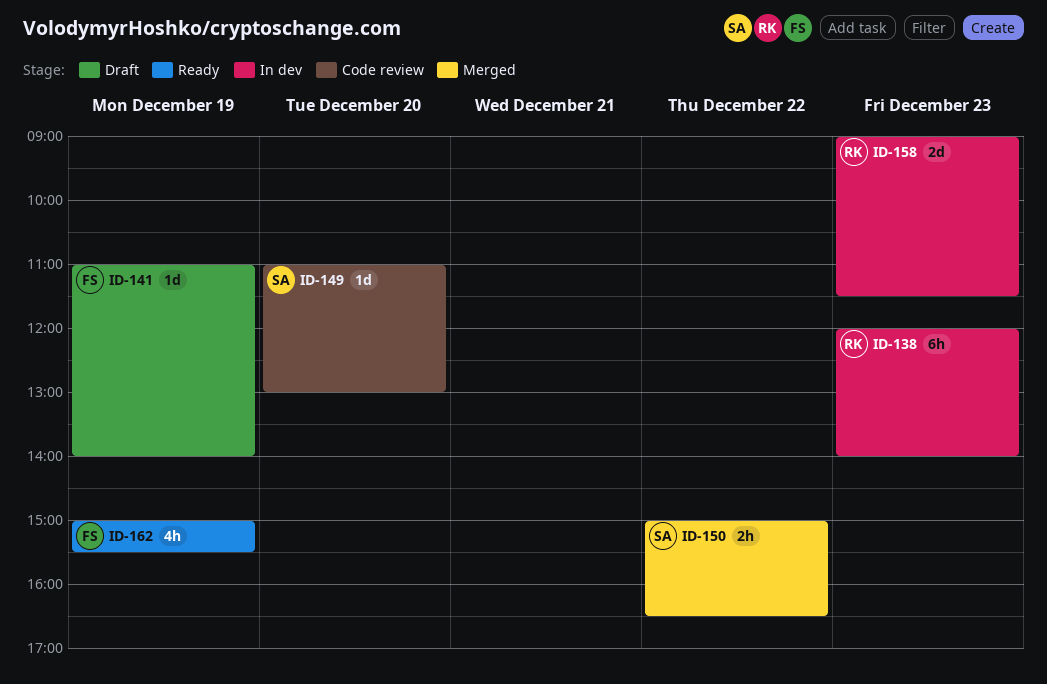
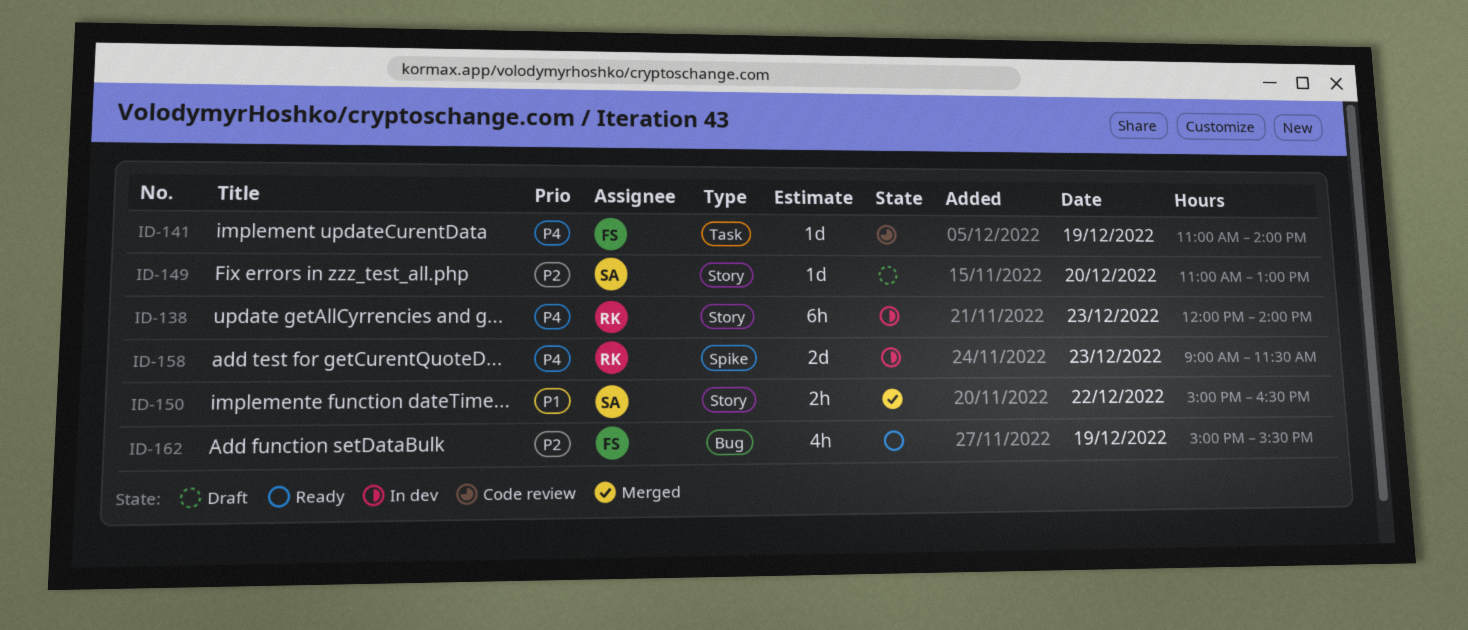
ID-141, status: Draft -> Code review
ID-149, status: Code review -> Draft

